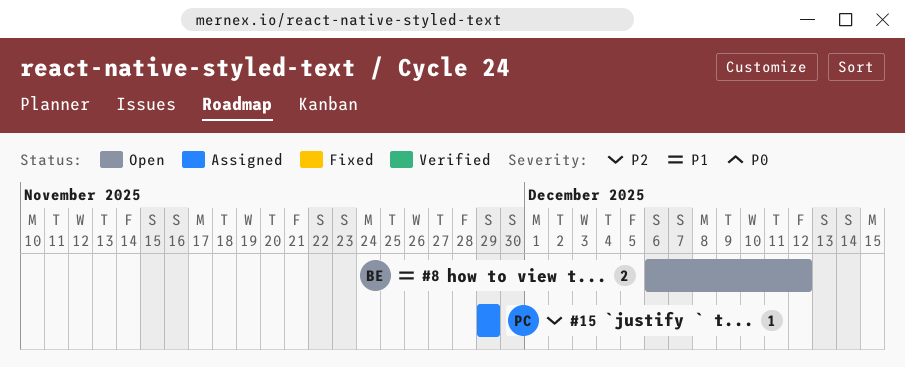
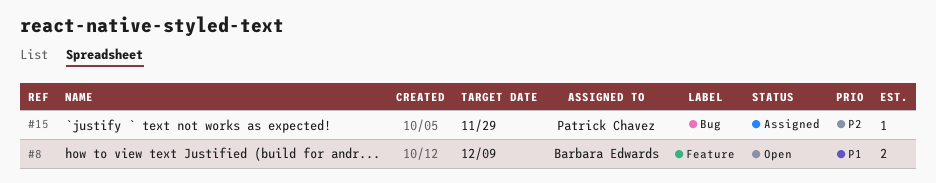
#8, due: Dec 12 -> Dec 9

